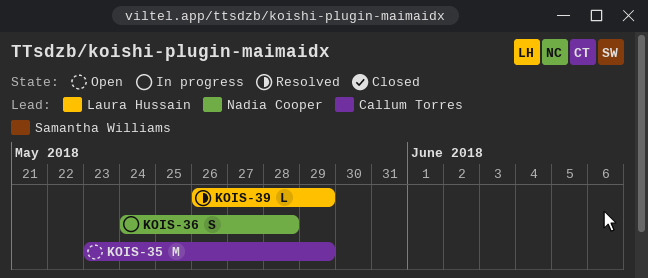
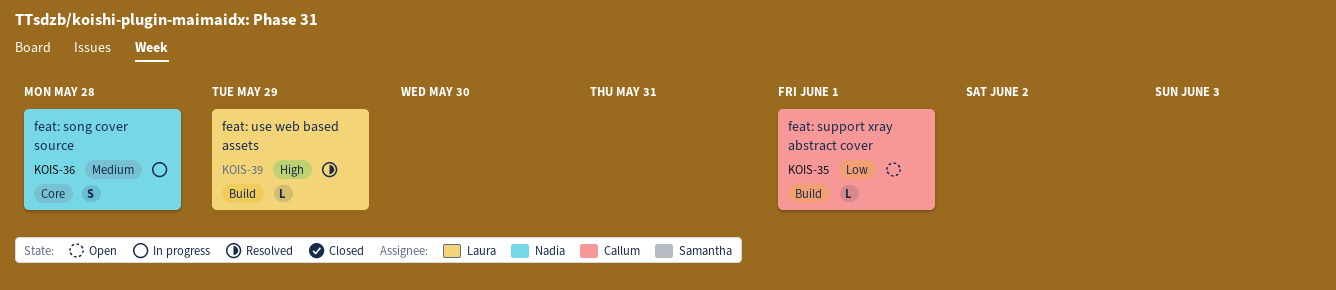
KOIS-35, estimate: M -> L
KOIS-35, due: May 29 -> Jun 1

